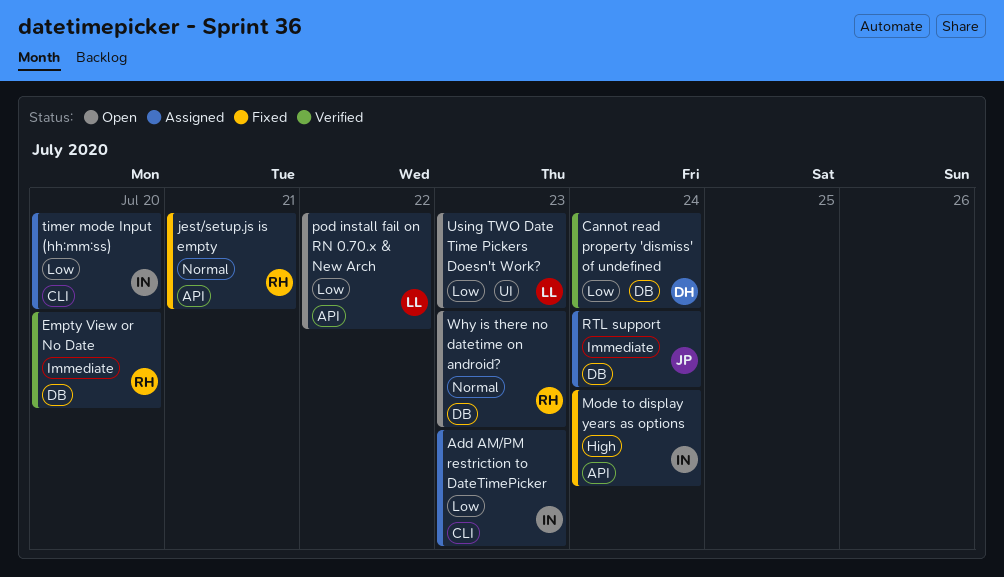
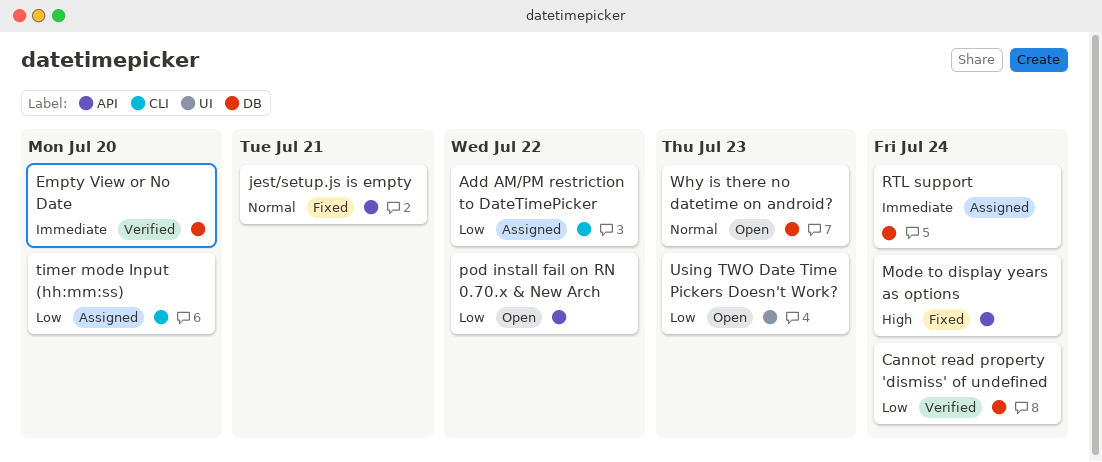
Add AM/PM restriction to DateTimePicker, due: Jul 23 -> Jul 22

